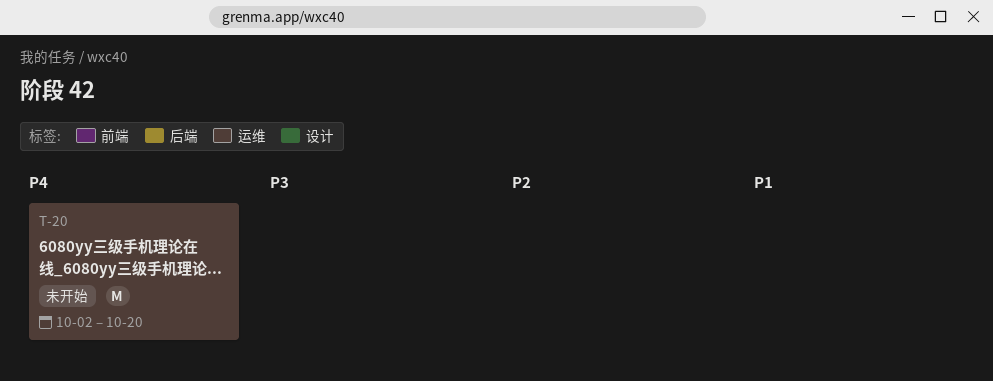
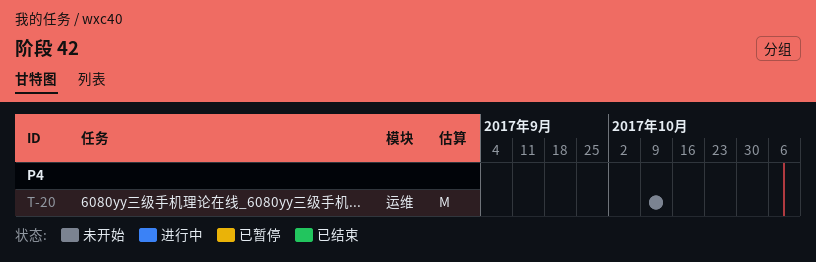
T-20, start: Oct 2 -> Oct 9
T-20, due: Oct 20 -> Oct 13

